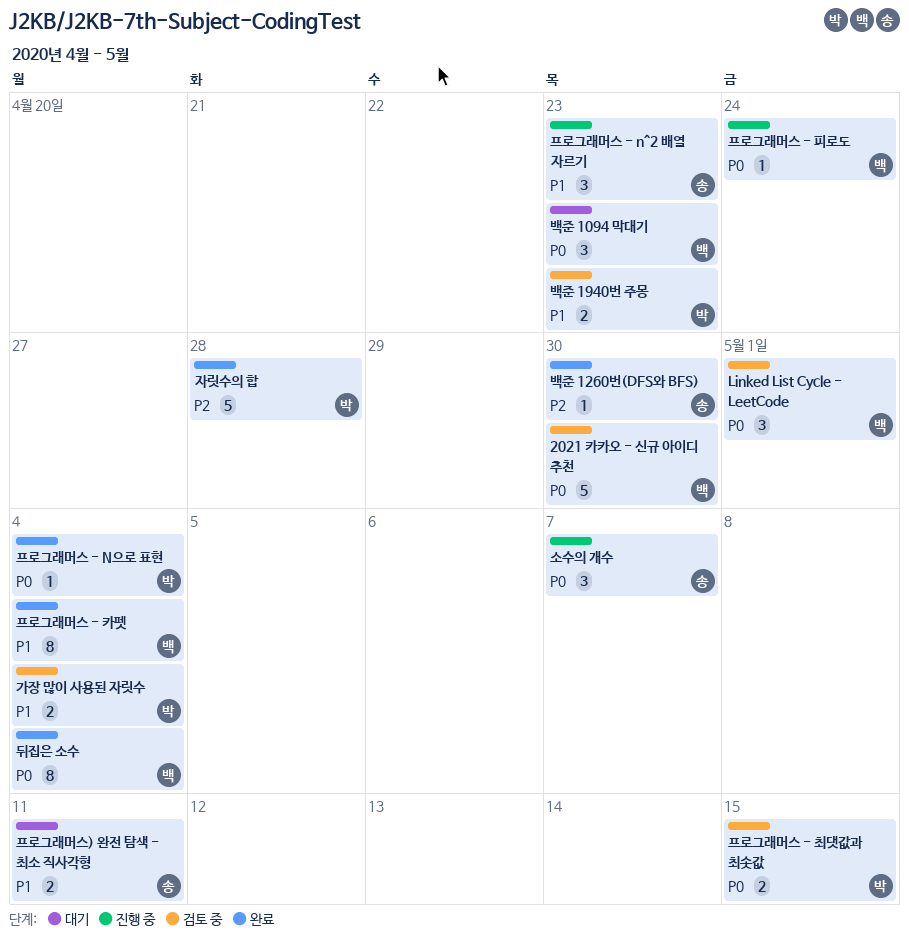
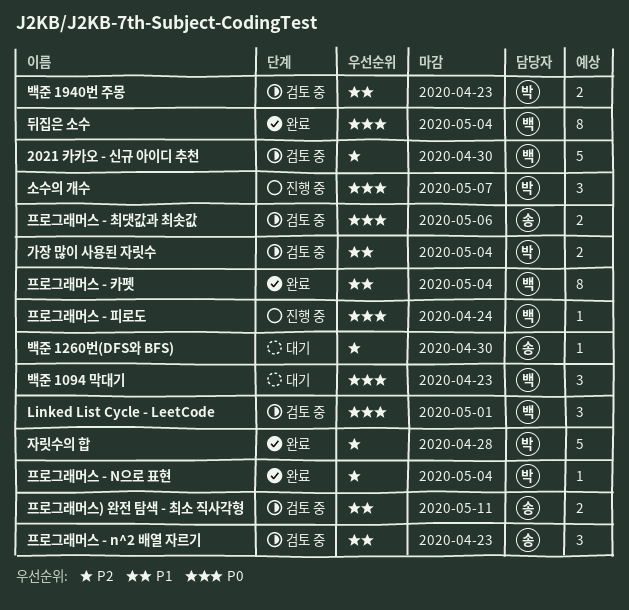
2021 카카오 - 신규 아이디 추천, priority: P0 -> P2
백준 1260번(DFS와 BFS), status: 완료 -> 대기
소수의 개수, owner: 송 -> 박
프로그래머스 - n^2 배열 자르기, status: 진행 중 -> 검토 중
프로그래머스 - N으로 표현, priority: P0 -> P2
프로그래머스 - 최댓값과 최솟값, owner: 박 -> 송
프로그래머스 - 최댓값과 최솟값, due: May 15 -> May 6
프로그래머스) 완전 탐색 - 최소 직사각형, status: 대기 -> 검토 중

